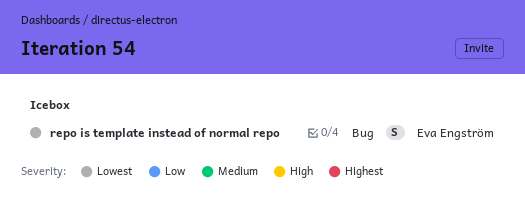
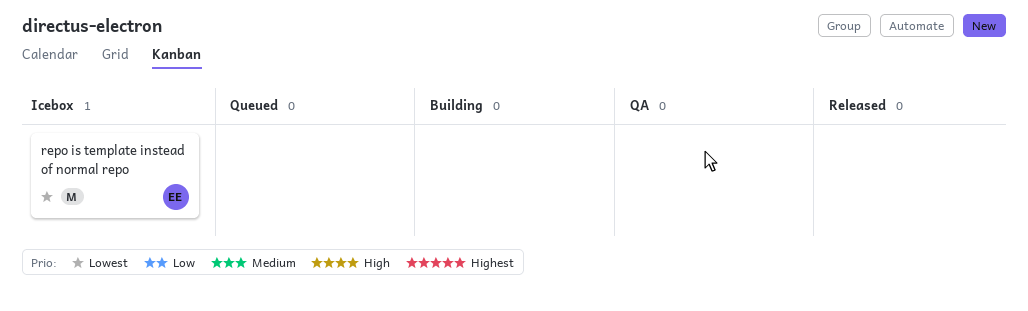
repo is template instead of normal repo, estimate: S -> M

